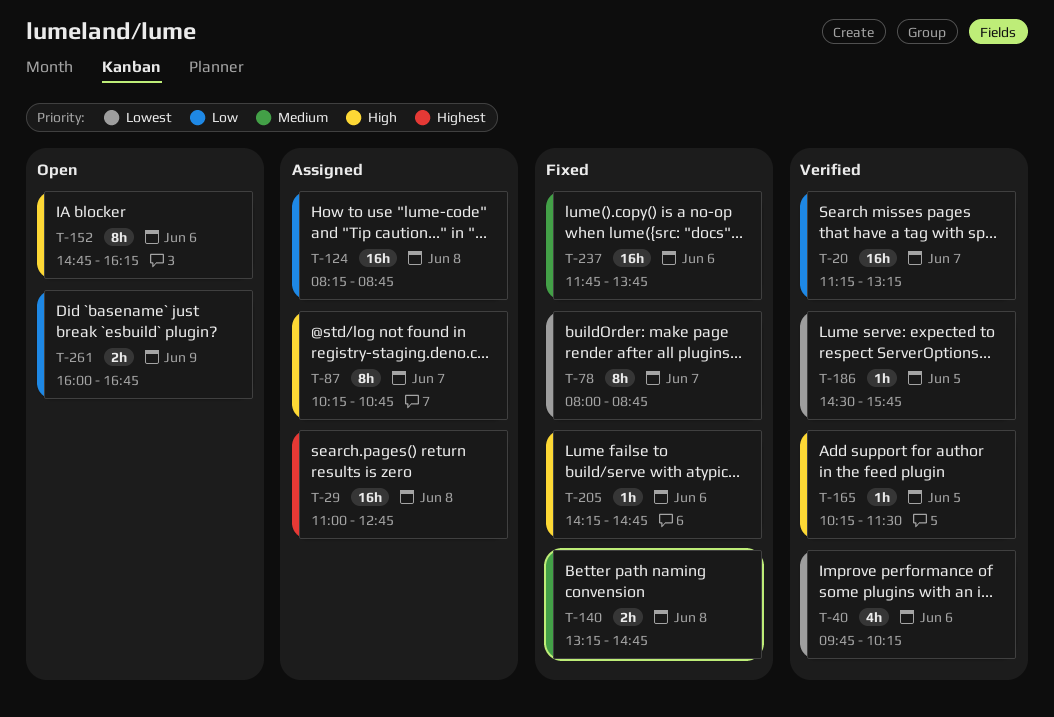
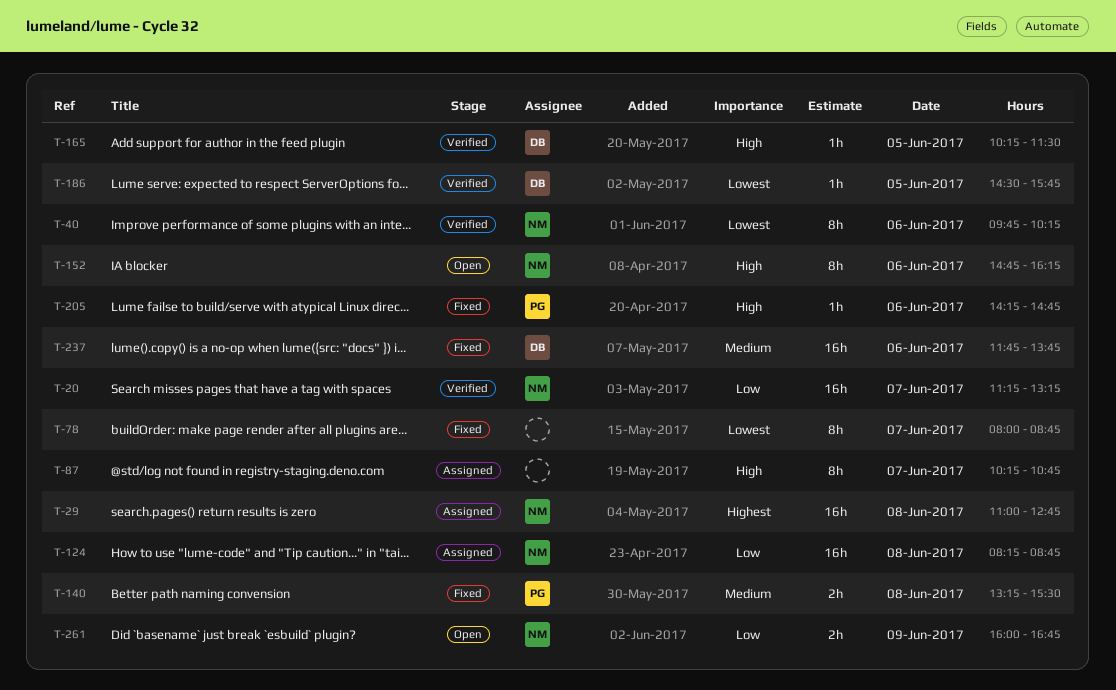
T-40, estimate: 4h -> 8h
T-140, ends: 14:45 -> 15:30

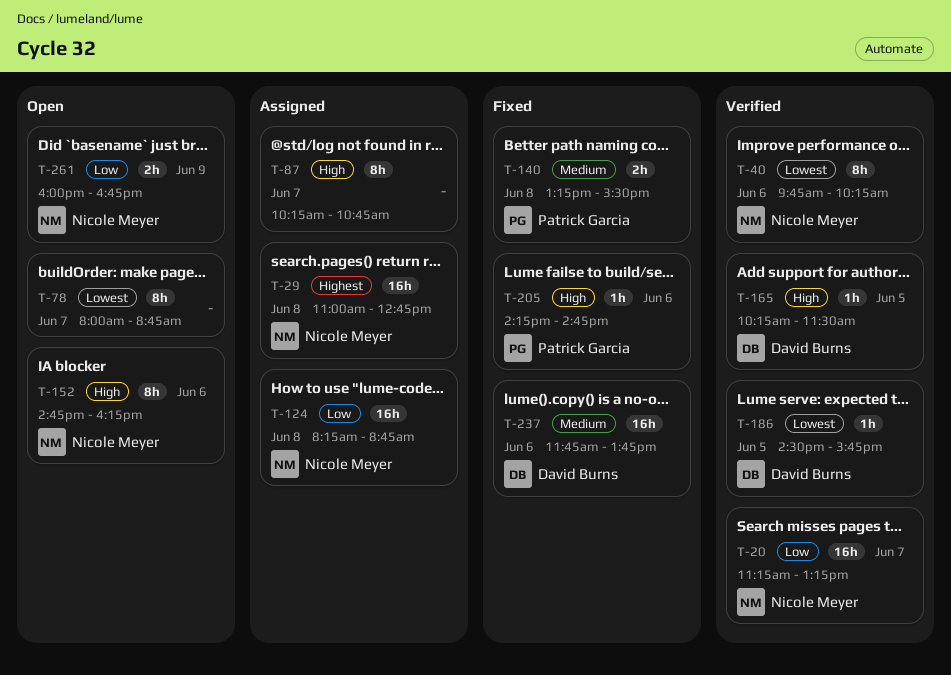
T-78, status: Fixed -> Open

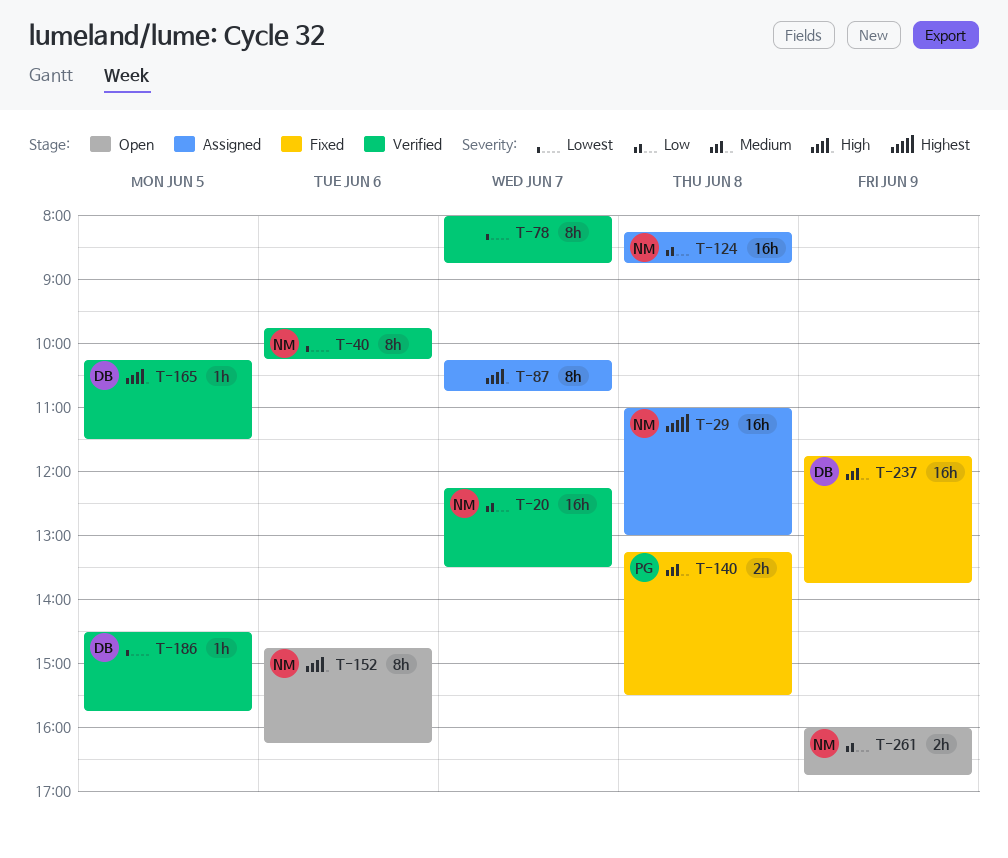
T-20, begins: 11:15 -> 12:15
T-20, ends: 13:15 -> 13:30
T-29, ends: 12:45 -> 13:00
T-78, status: Open -> Verified
T-205: present -> none
T-237, day: Jun 6 -> Jun 9

